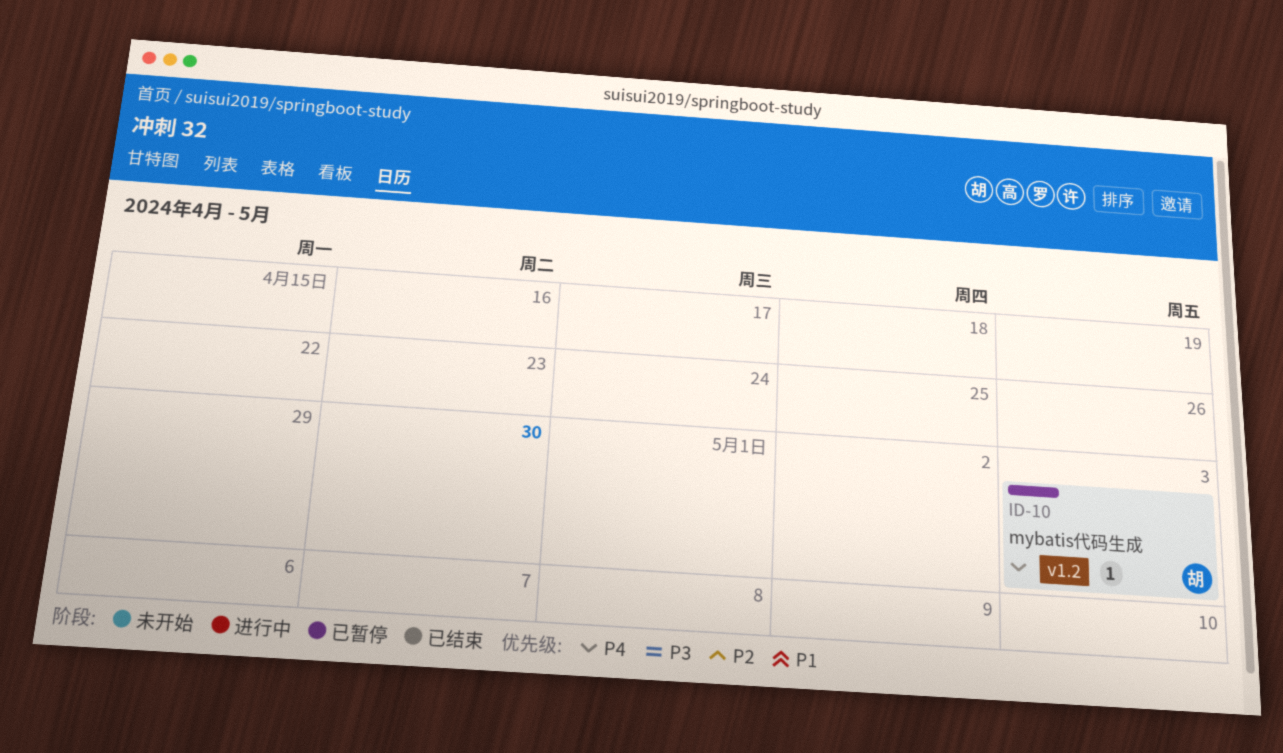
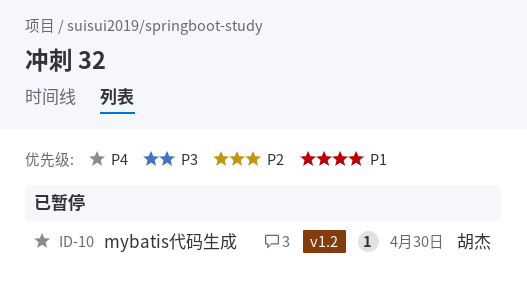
ID-10, due: May 3 -> Apr 30

